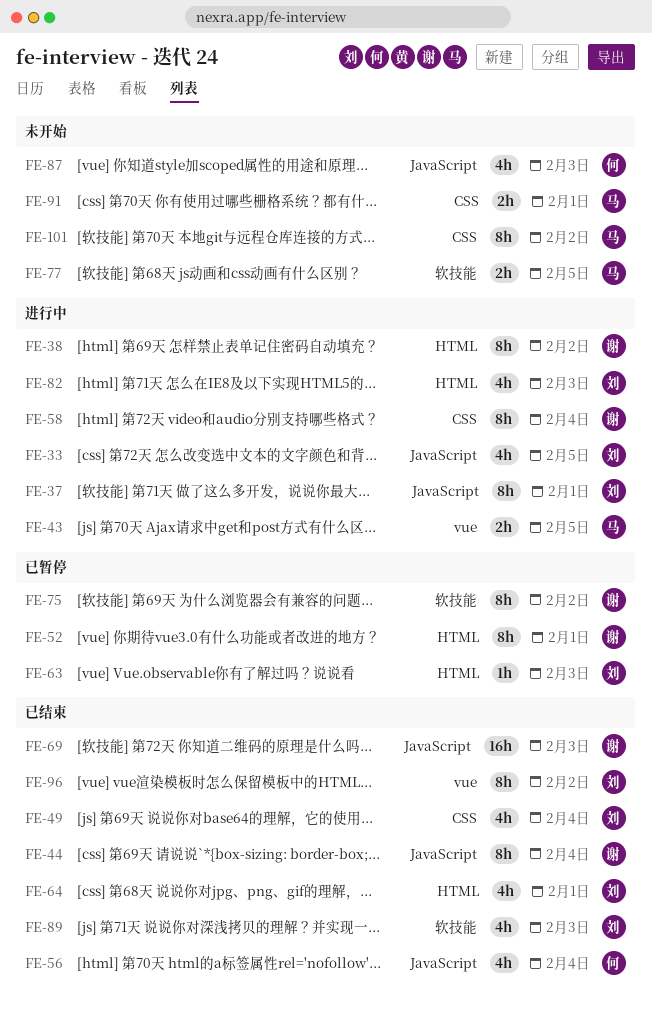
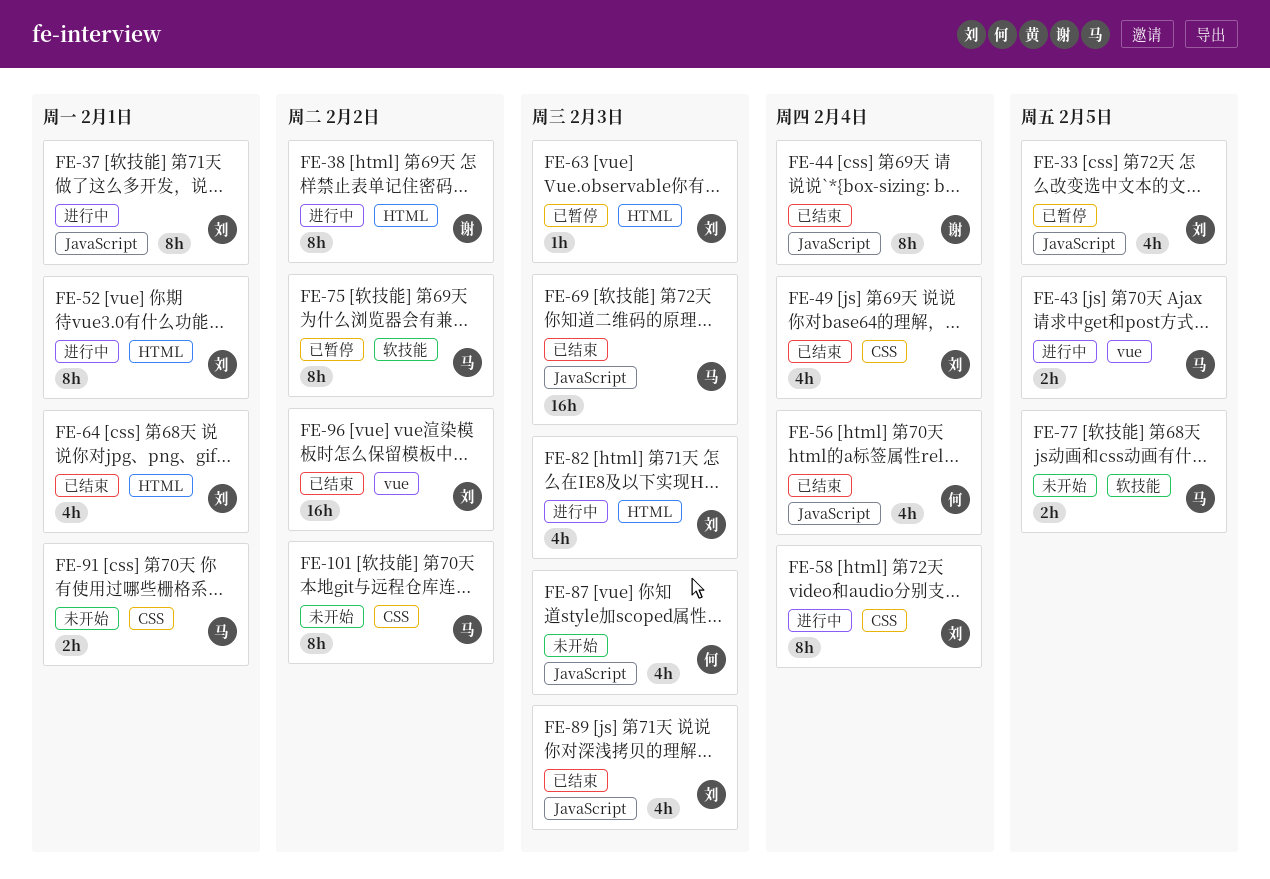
FE-33, status: 进行中 -> 已暂停
FE-52, status: 已暂停 -> 进行中
FE-52, owner: 谢 -> 刘
FE-58, owner: 谢 -> 刘
FE-69, owner: 谢 -> 马
FE-75, owner: 谢 -> 马
FE-89, label: 软技能 -> JavaScript
FE-96, estimate: 8h -> 16h

